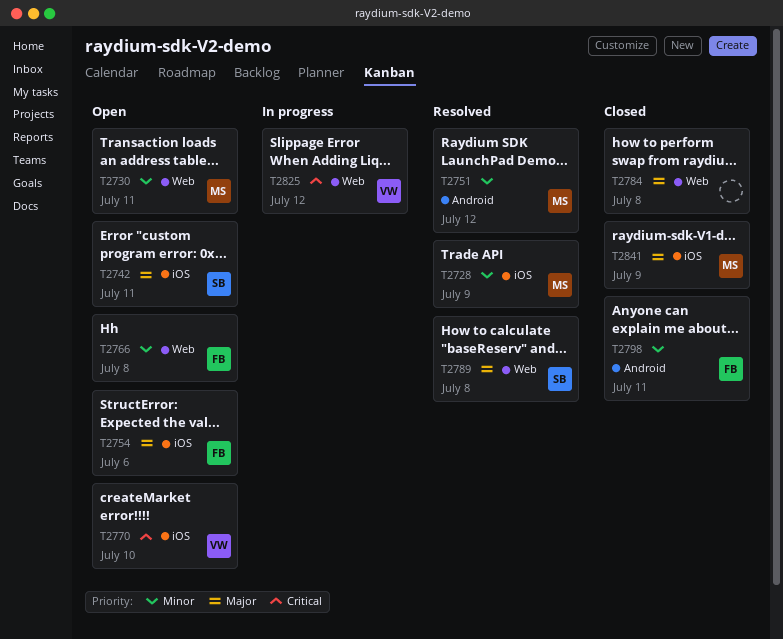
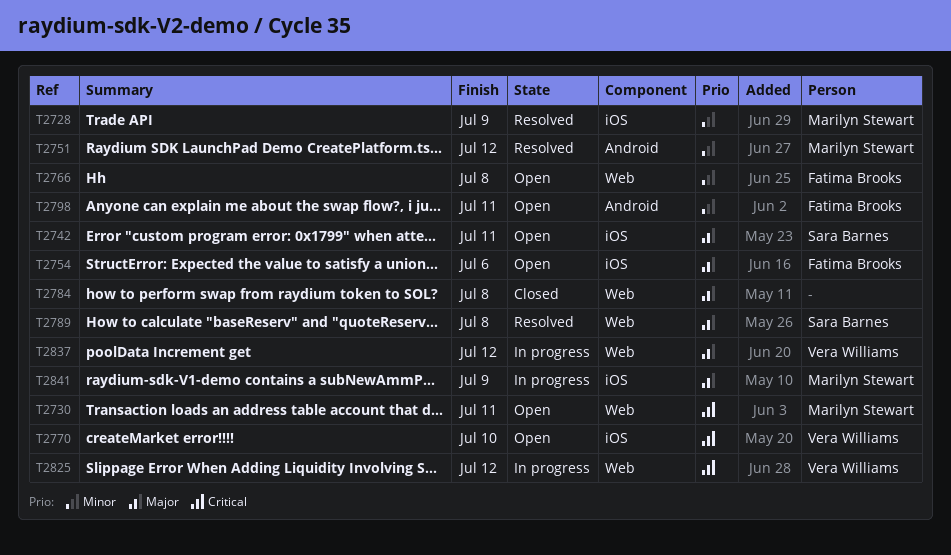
T2730, priority: Minor -> Critical
T2798, status: Closed -> Open
T2837: none -> present
T2841, status: Closed -> In progress

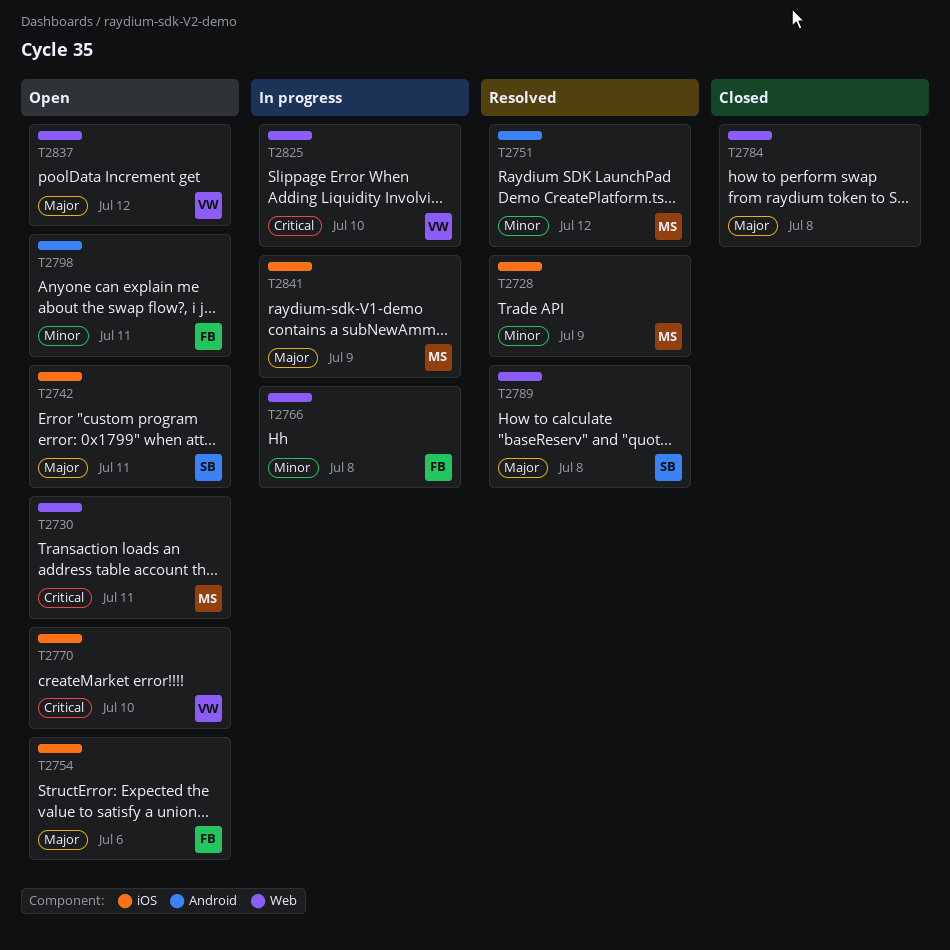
T2766, status: Open -> In progress
T2825, due: Jul 12 -> Jul 10
T2837, status: In progress -> Open

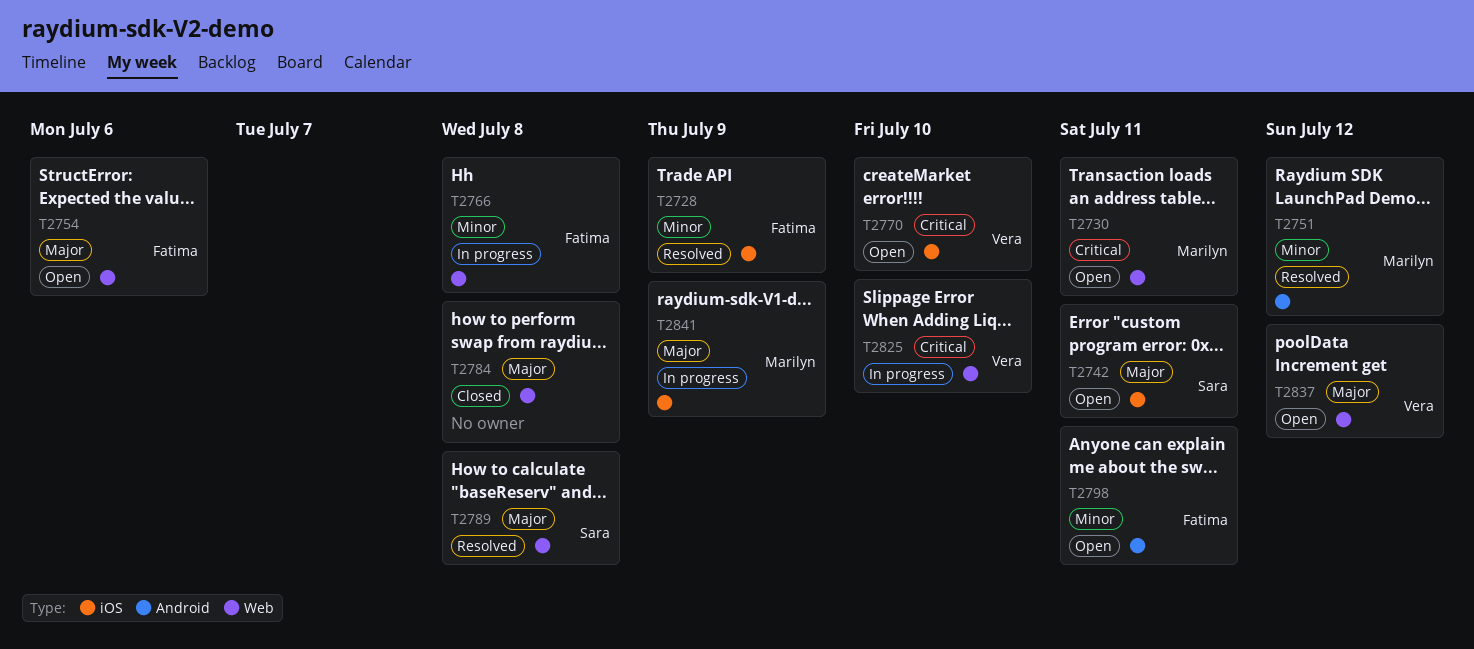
T2728, owner: Marilyn -> Fatima
T2754, label: iOS -> Web

